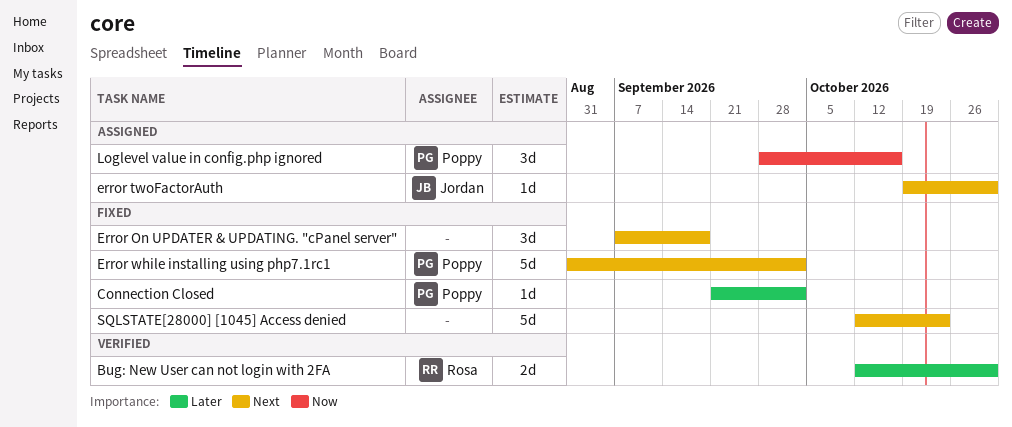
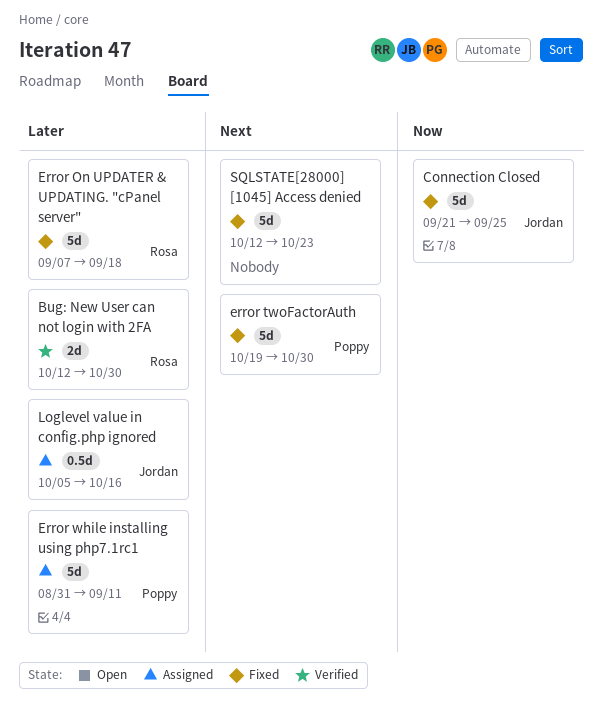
Connection Closed, owner: Poppy -> Jordan
Connection Closed, priority: Later -> Now
Connection Closed, estimate: 1d -> 5d
Connection Closed, due: Oct 2 -> Sep 25
Error On UPDATER & UPDATING. "cPanel server", owner: none -> Rosa
Error On UPDATER & UPDATING. "cPanel server", priority: Next -> Later
Error On UPDATER & UPDATING. "cPanel server", estimate: 3d -> 5d
error twoFactorAuth, status: Assigned -> Fixed
error twoFactorAuth, owner: Jordan -> Poppy
error twoFactorAuth, estimate: 1d -> 5d
Error while installing using php7.1rc1, status: Fixed -> Assigned
Error while installing using php7.1rc1, priority: Next -> Later
Error while installing using php7.1rc1, due: Oct 2 -> Sep 11
Loglevel value in config.php ignored, owner: Poppy -> Jordan
Loglevel value in config.php ignored, priority: Now -> Later
Loglevel value in config.php ignored, estimate: 3d -> 0.5d
Loglevel value in config.php ignored, start: Sep 28 -> Oct 5

